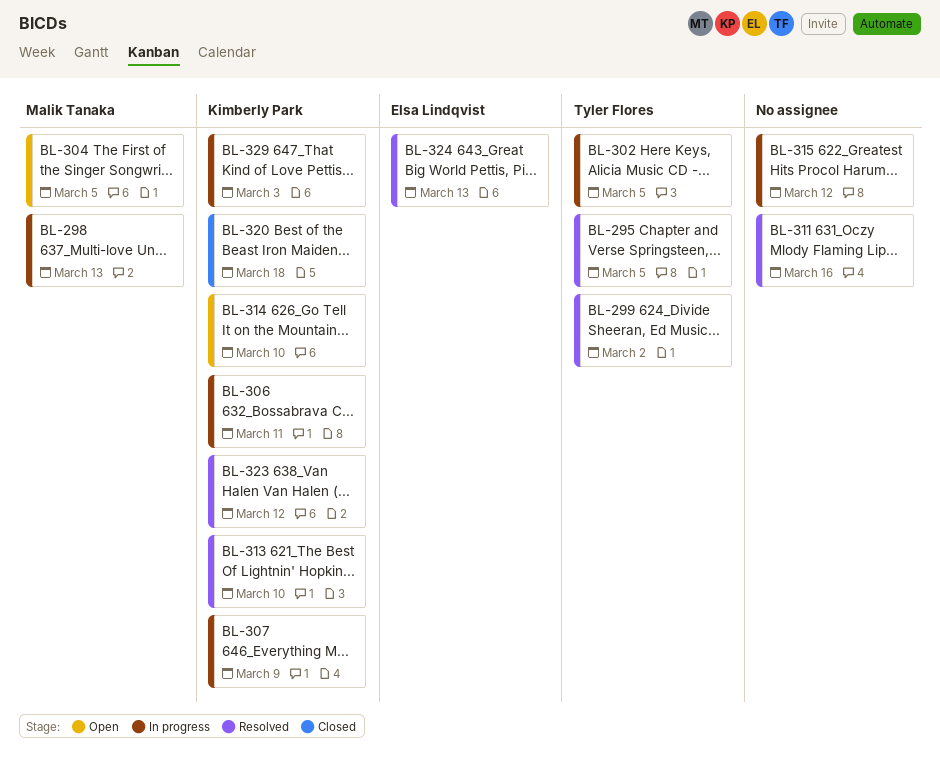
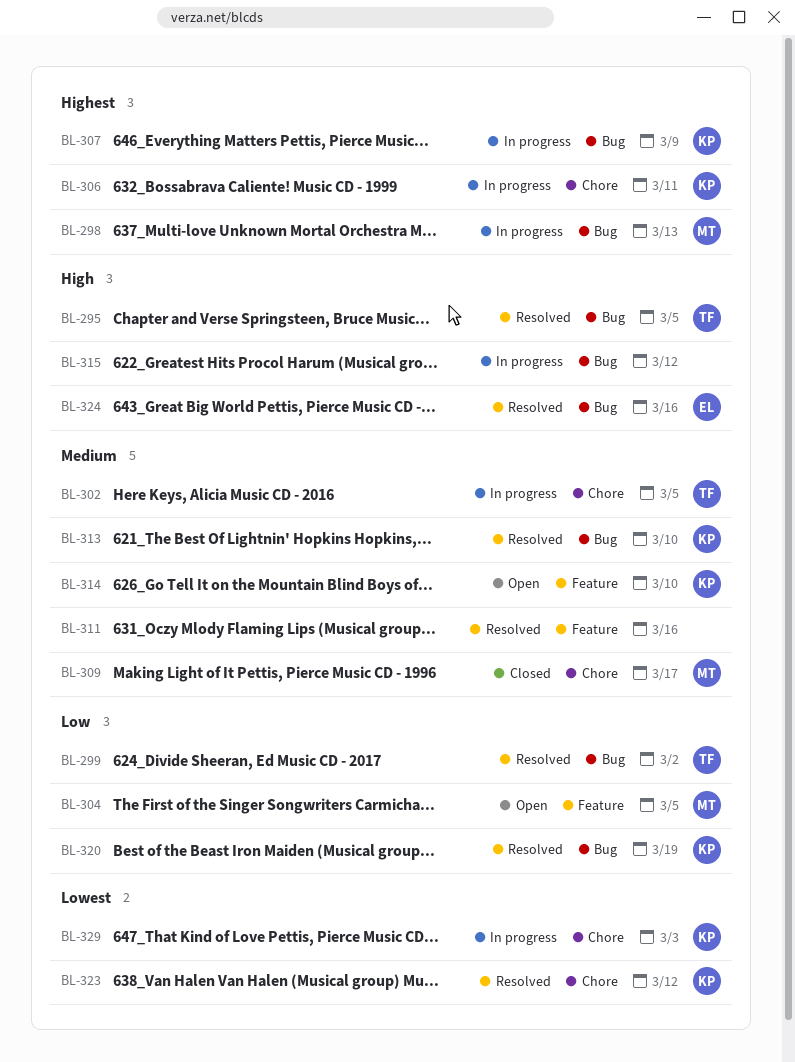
BL-309: none -> present
BL-320, status: Closed -> Resolved
BL-320, due: Mar 18 -> Mar 19
BL-324, due: Mar 13 -> Mar 16

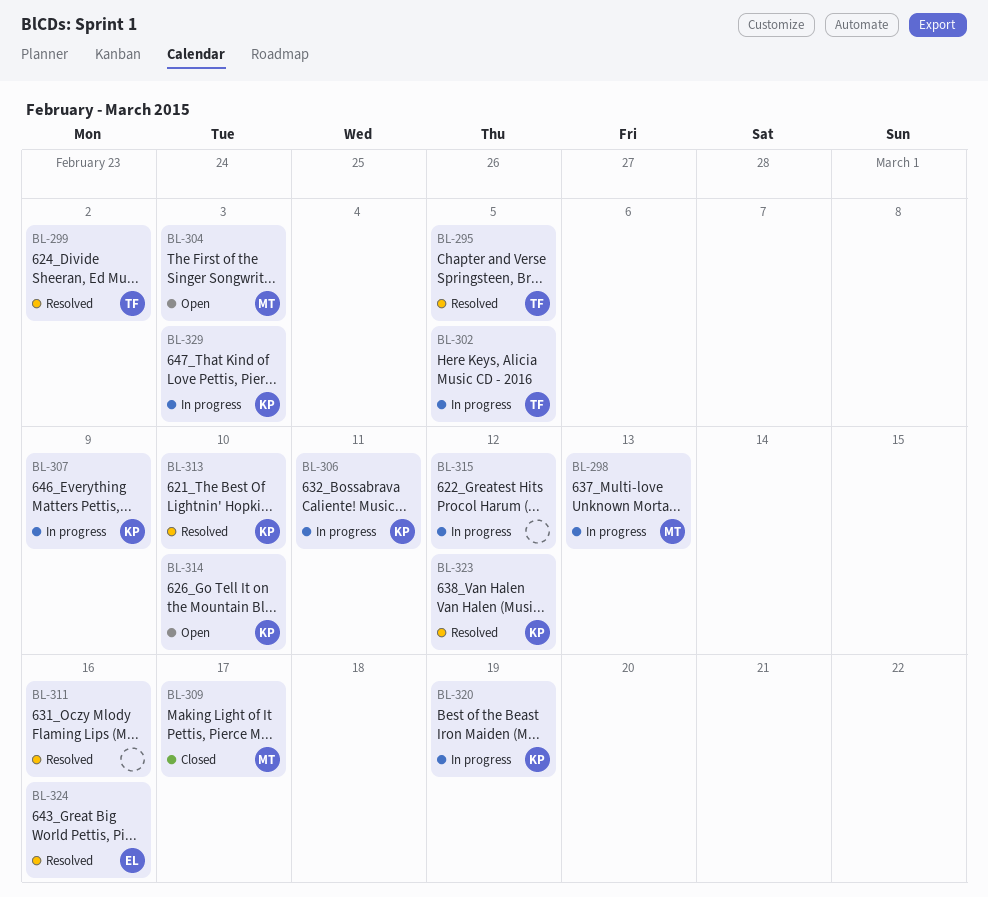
BL-304, due: Mar 5 -> Mar 3
BL-320, status: Resolved -> In progress

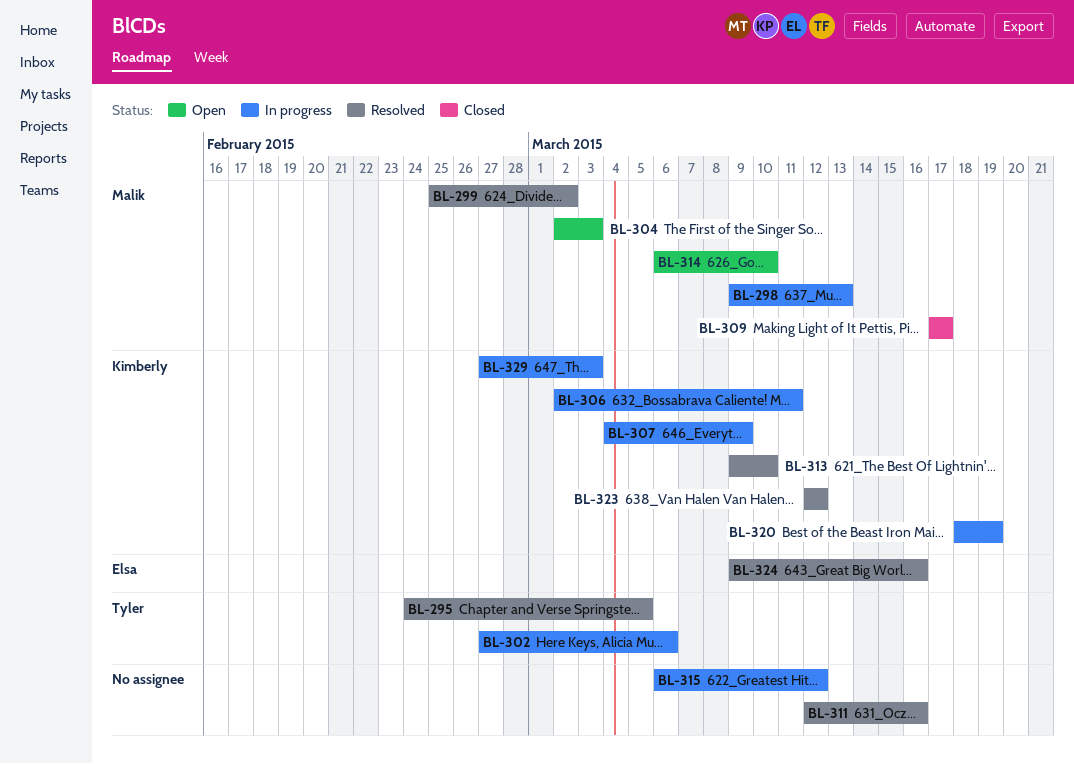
BL-299, owner: Tyler -> Malik
BL-302, due: Mar 5 -> Mar 6
BL-314, owner: Kimberly -> Malik

